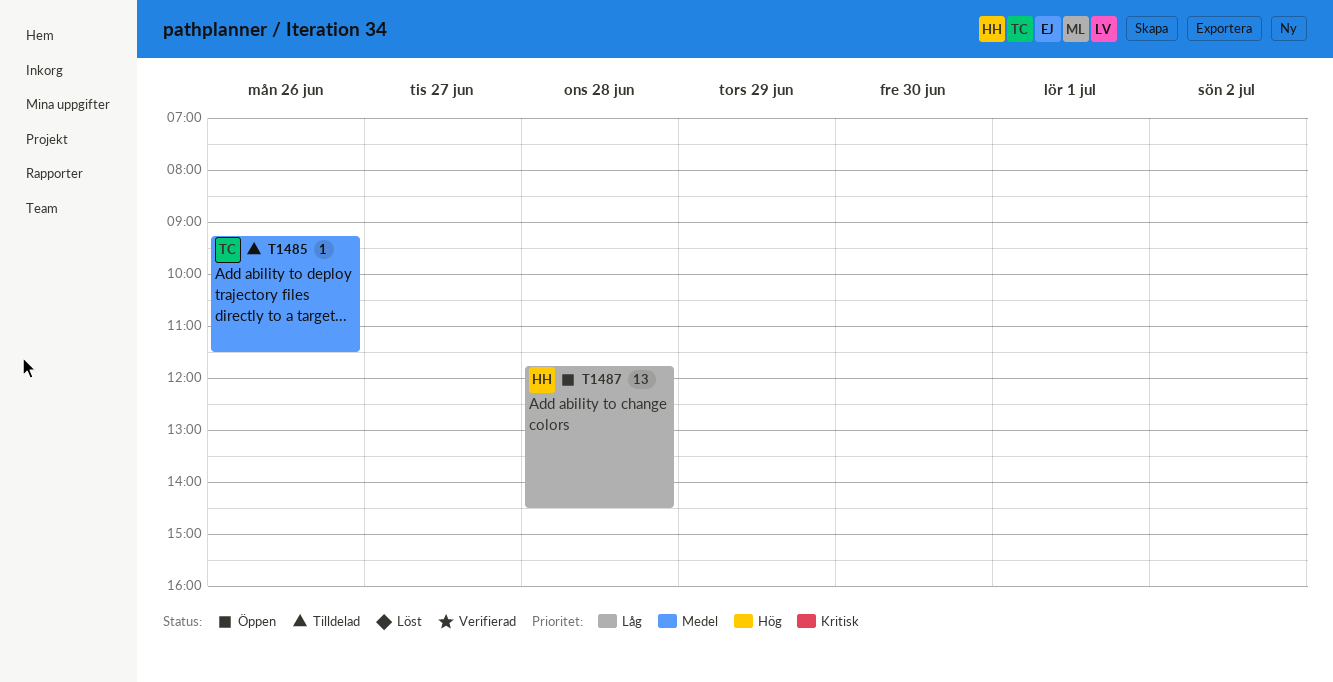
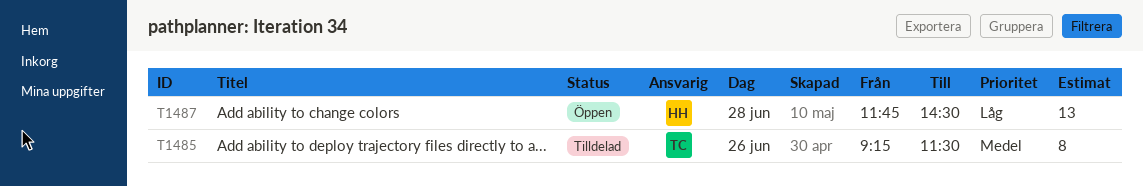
T1485, estimate: 1 -> 8

